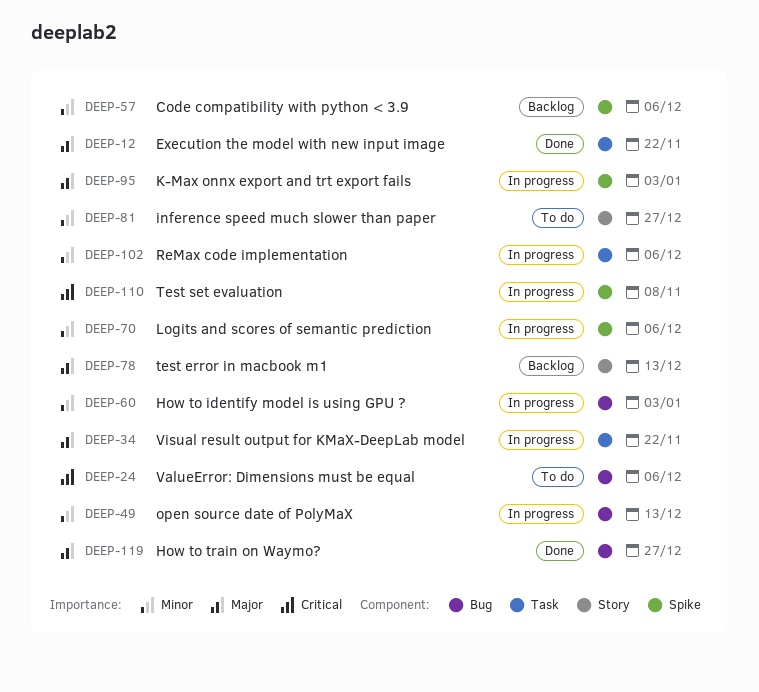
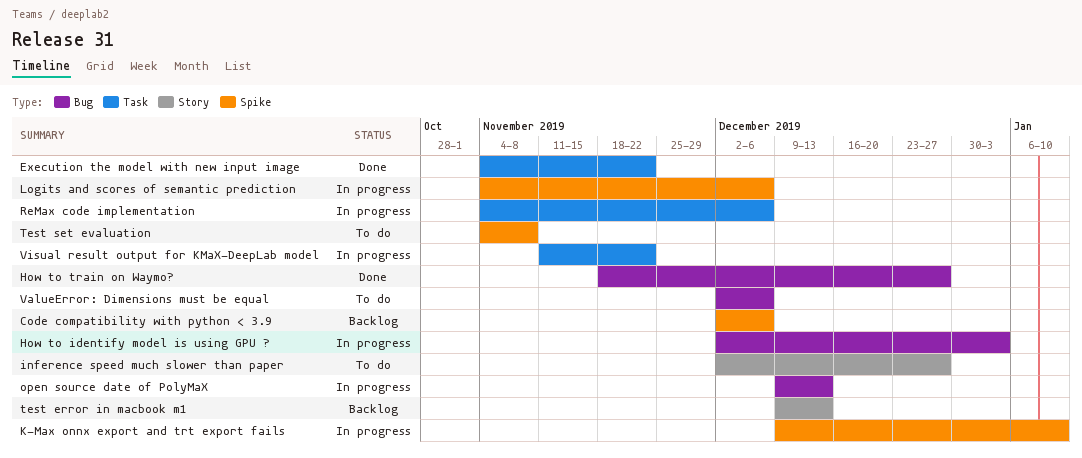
K-Max onnx export and trt export fails, due: Jan 3 -> Jan 10
Test set evaluation, status: In progress -> To do

